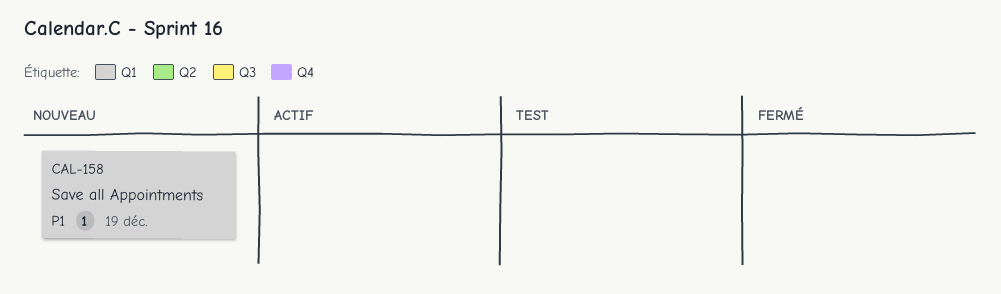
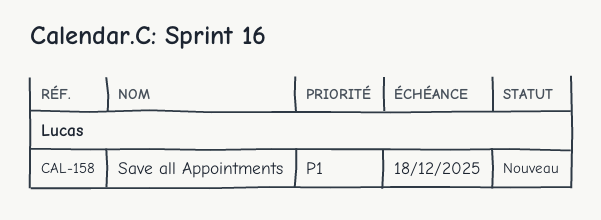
CAL-158, due: Dec 19 -> Dec 18

